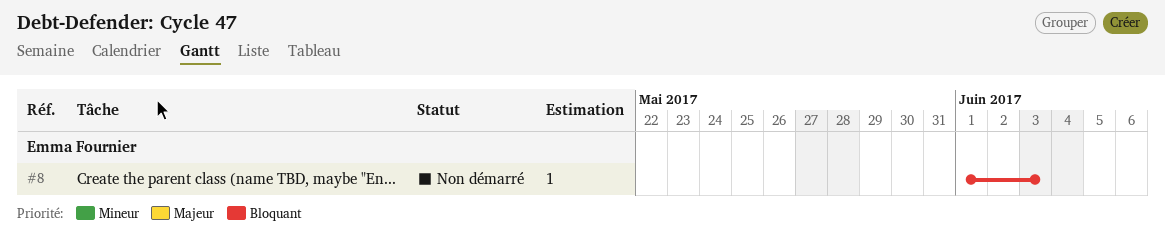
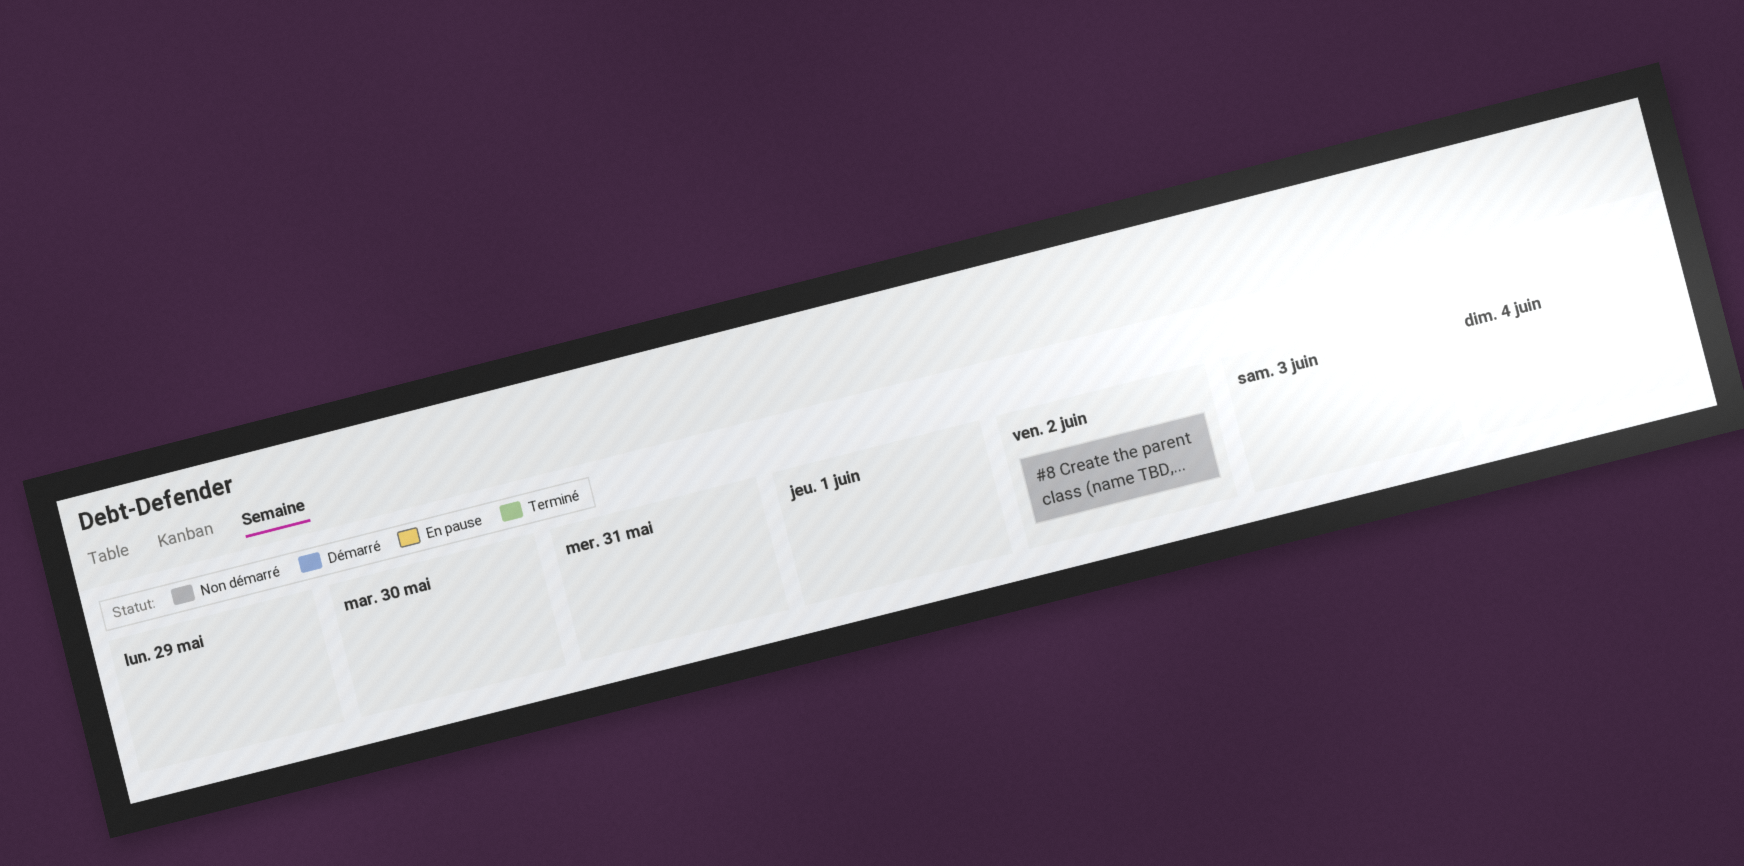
#8, due: Jun 3 -> Jun 2

